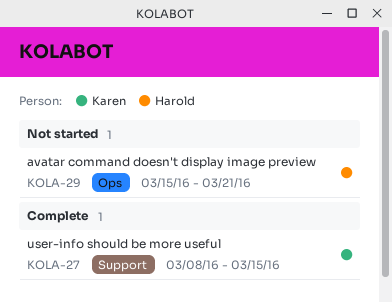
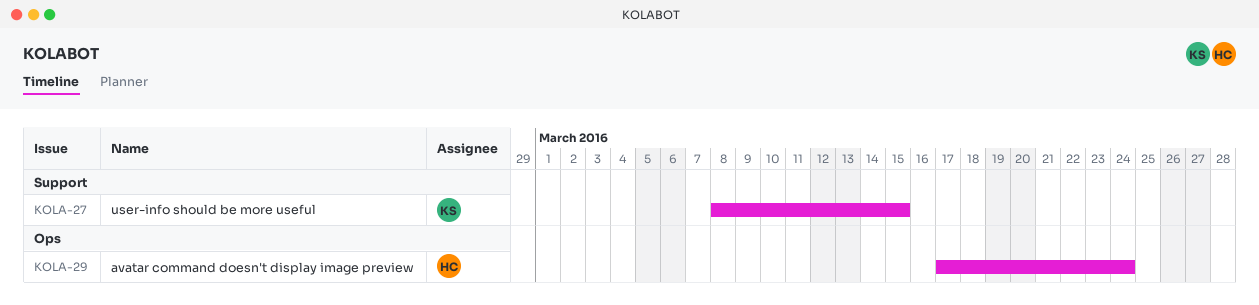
KOLA-29, start: Mar 15 -> Mar 17
KOLA-29, due: Mar 21 -> Mar 24

